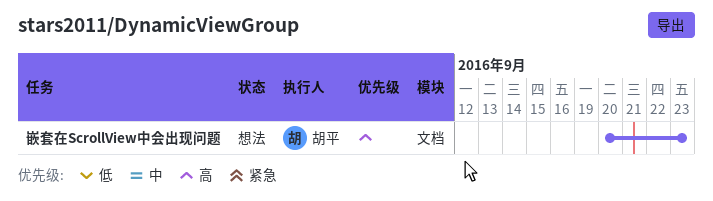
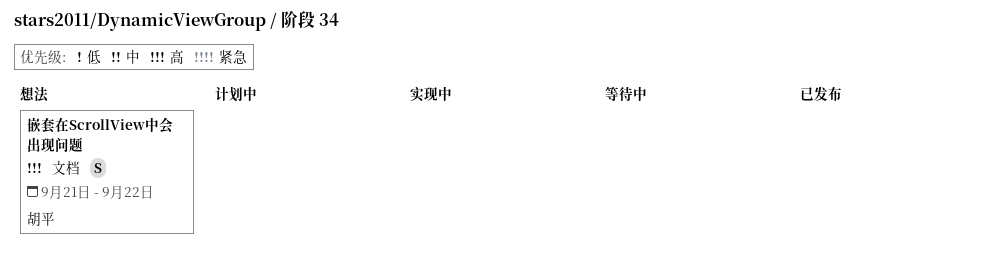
嵌套在ScrollView中会出现问题, start: Sep 20 -> Sep 21
嵌套在ScrollView中会出现问题, due: Sep 23 -> Sep 22

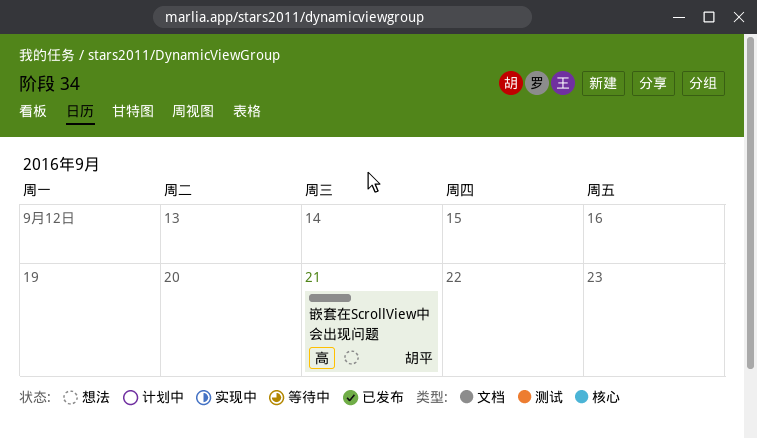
嵌套在ScrollView中会出现问题, due: Sep 22 -> Sep 21

